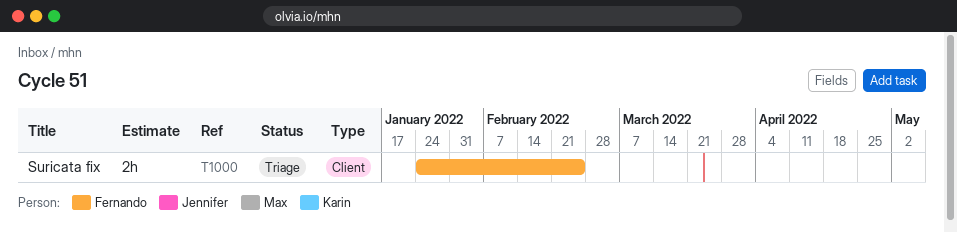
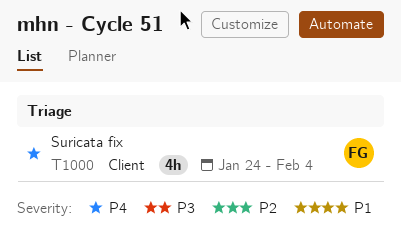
T1000, estimate: 2h -> 4h
T1000, due: Feb 25 -> Feb 4

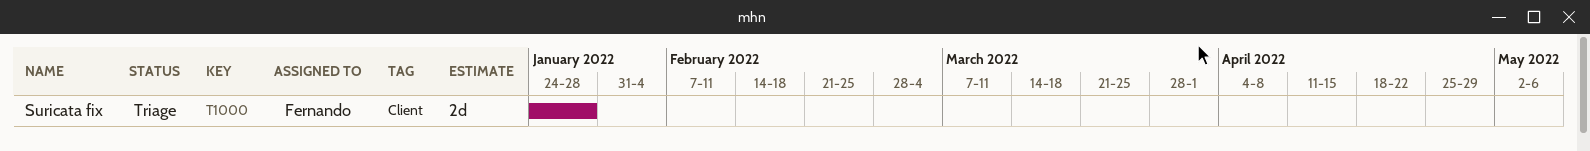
T1000, estimate: 4h -> 2d
T1000, due: Feb 4 -> Jan 28

